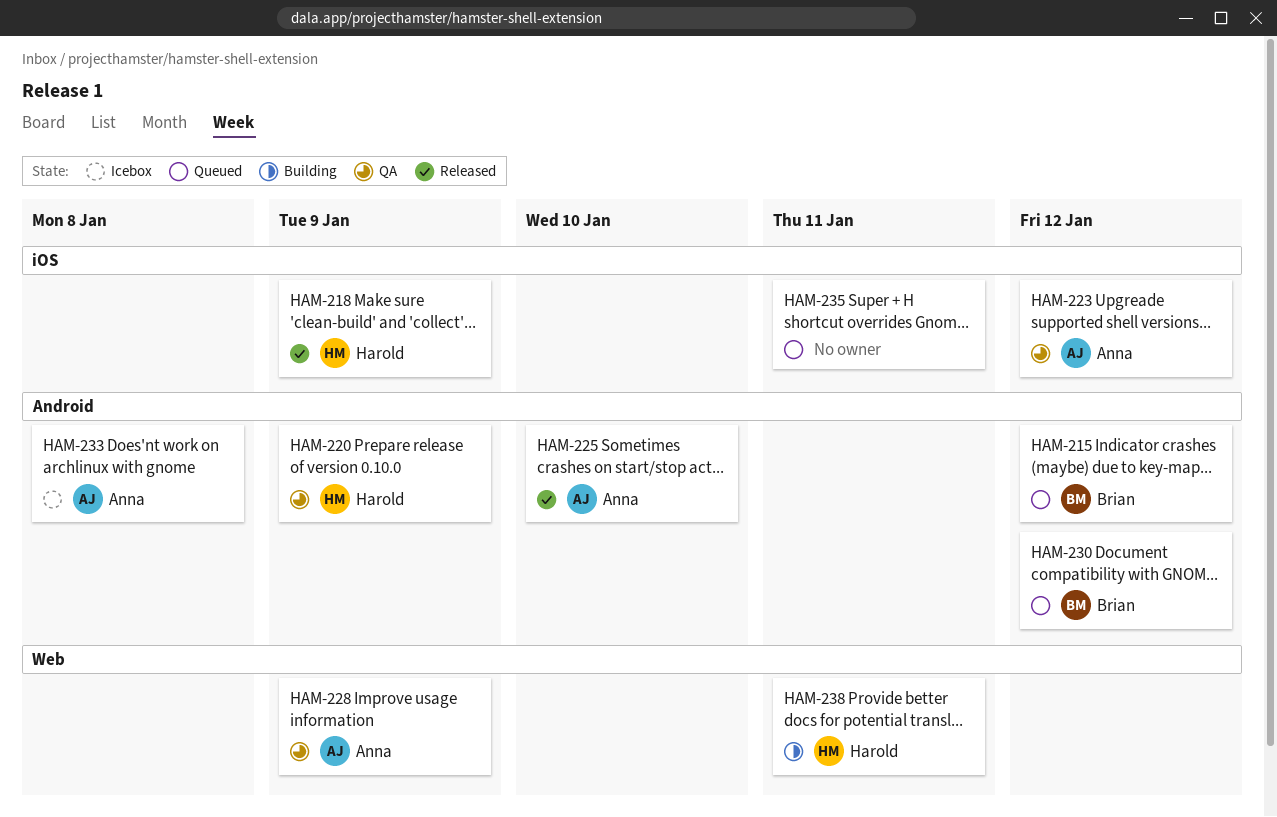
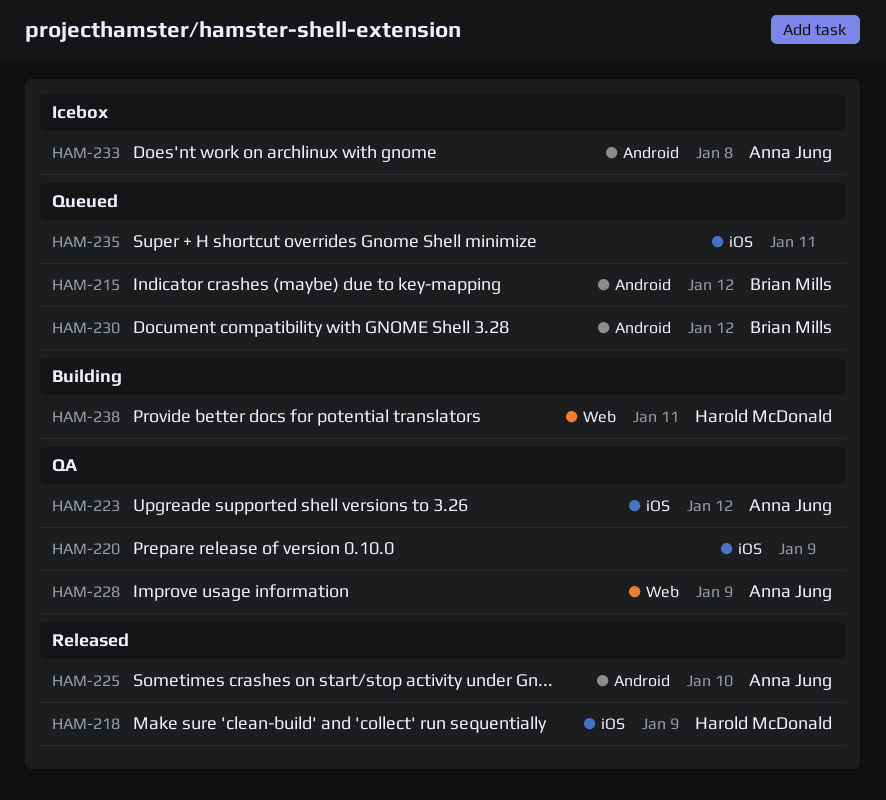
HAM-220, owner: Harold McDonald -> none
HAM-220, label: Android -> iOS

